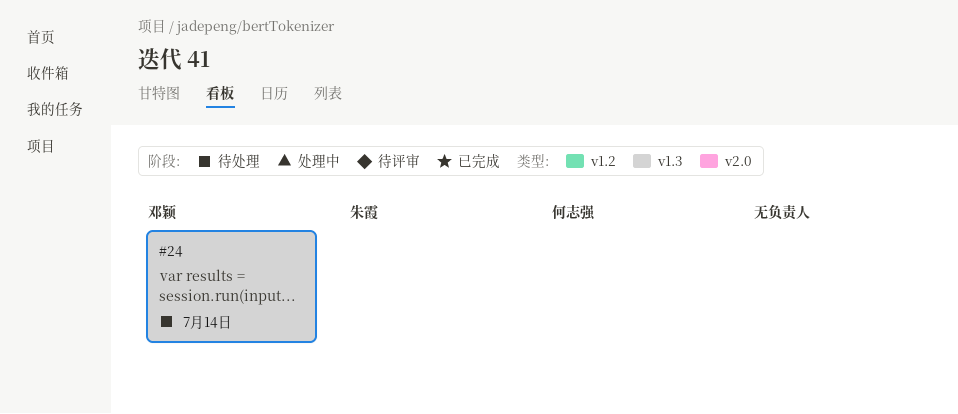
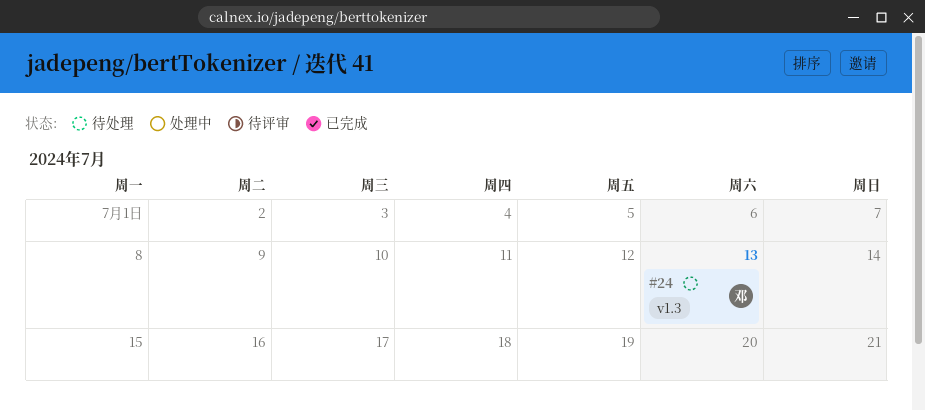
#24, due: Jul 14 -> Jul 13

